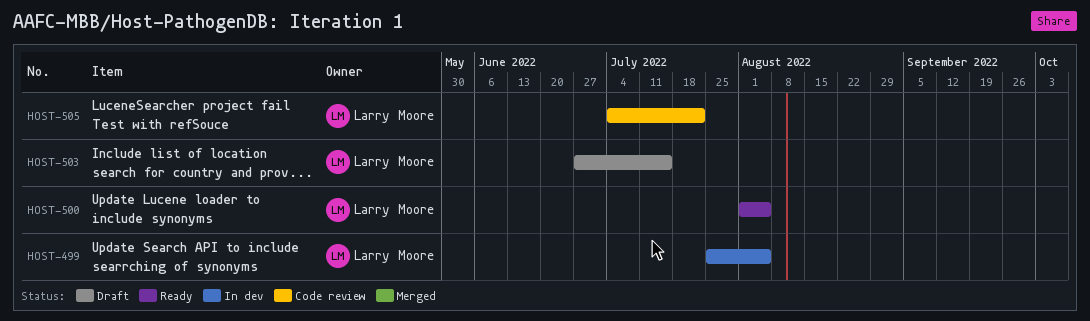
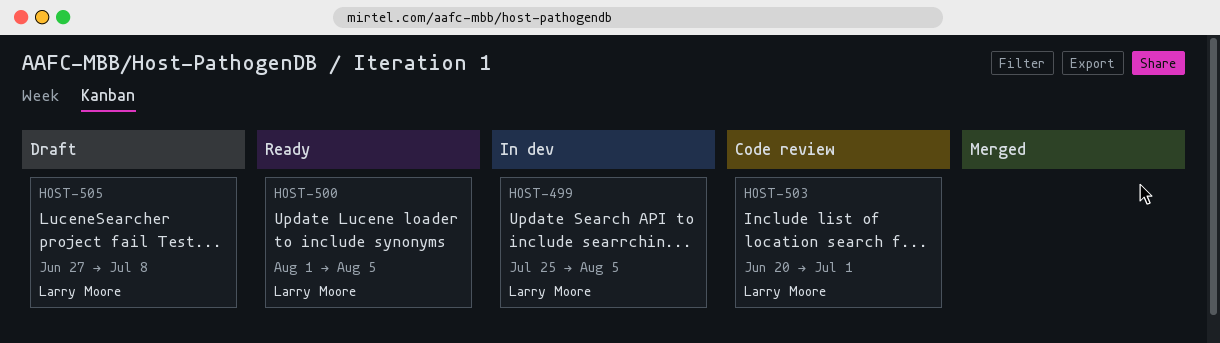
HOST-503, status: Draft -> Code review
HOST-503, start: Jun 27 -> Jun 20
HOST-503, due: Jul 15 -> Jul 1
HOST-505, status: Code review -> Draft
HOST-505, start: Jul 4 -> Jun 27
HOST-505, due: Jul 22 -> Jul 8

